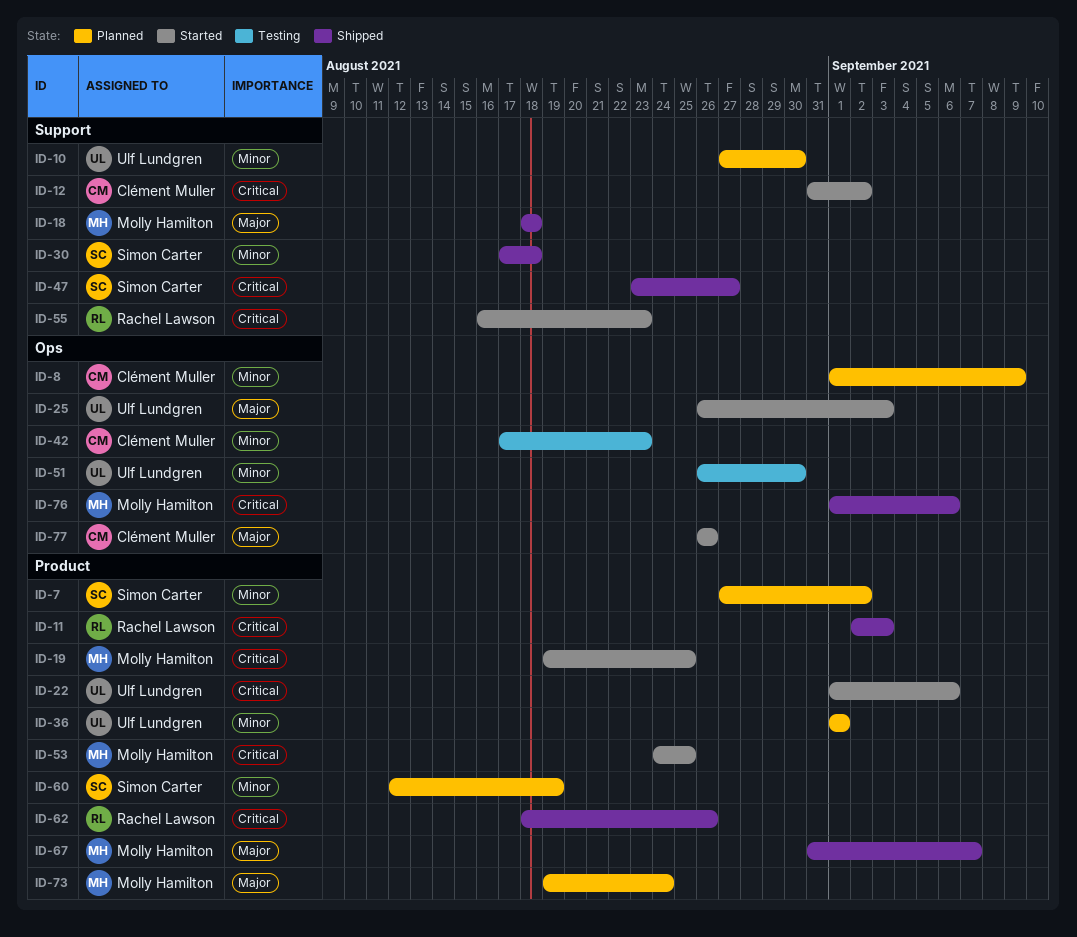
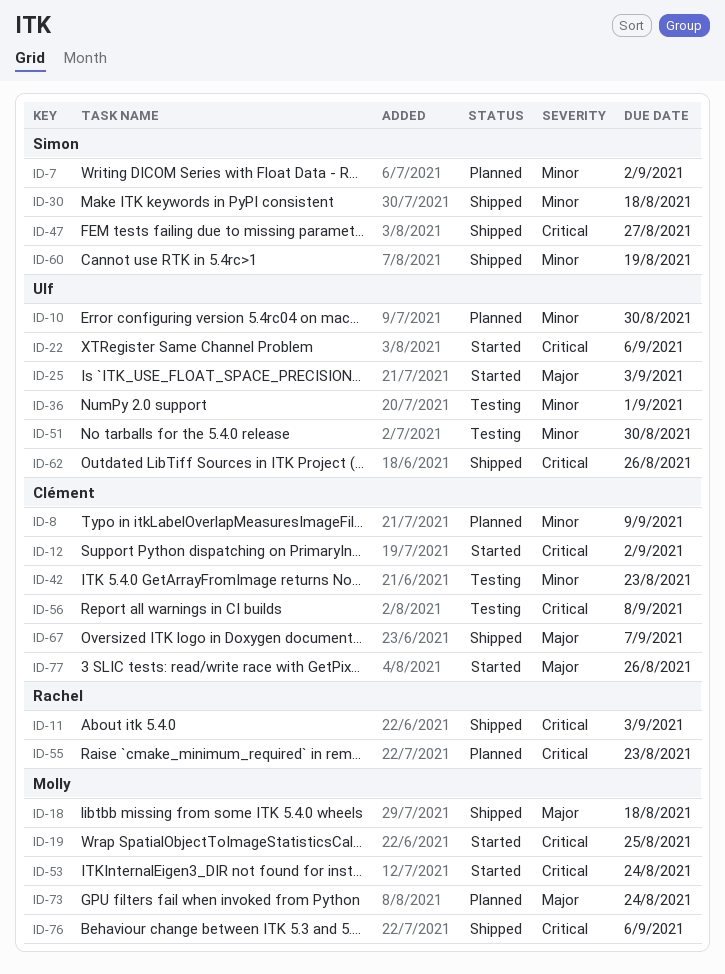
ID-36, status: Planned -> Testing
ID-53, due: Aug 25 -> Aug 24
ID-55, status: Started -> Planned
ID-56: none -> present
ID-60, status: Planned -> Shipped
ID-62, owner: Rachel Lawson -> Ulf Lundgren
ID-67, owner: Molly Hamilton -> Clément Muller

